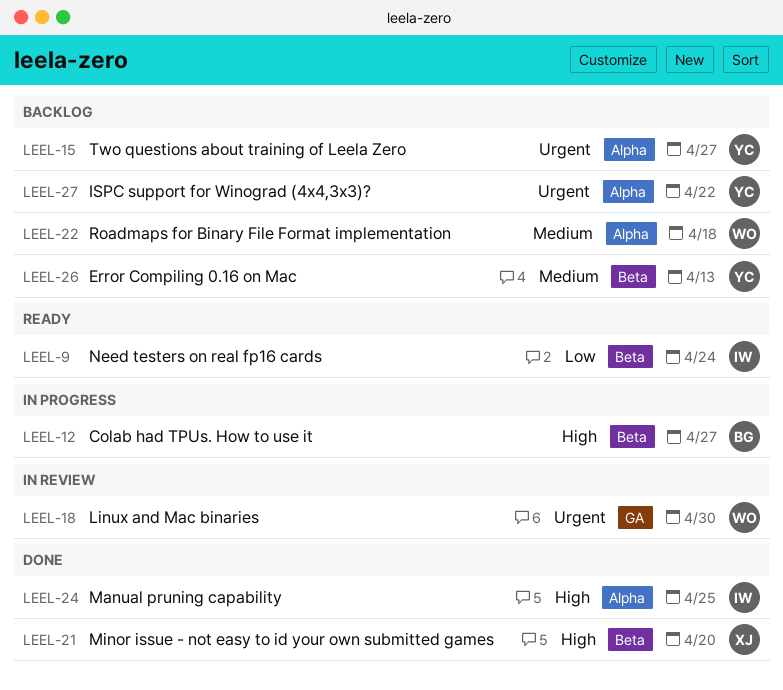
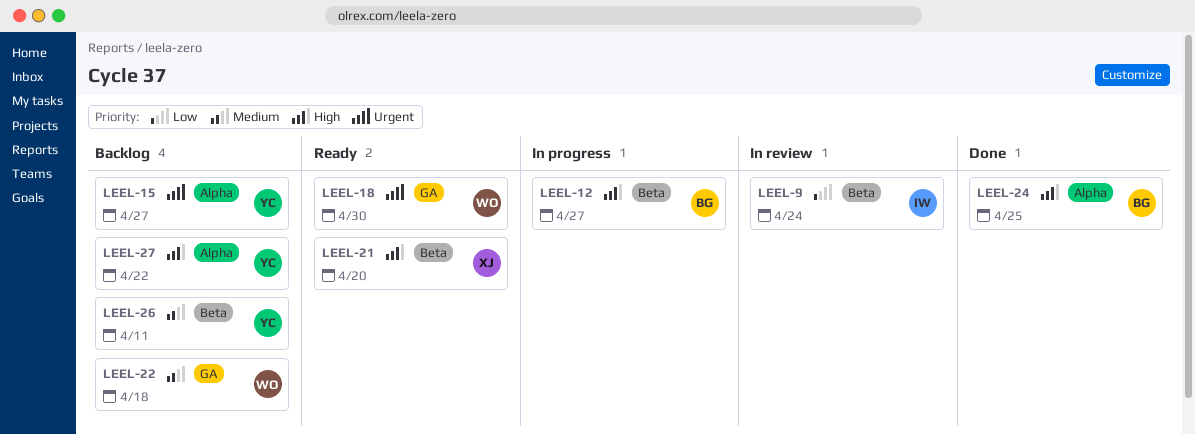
LEEL-9, status: Ready -> In review
LEEL-18, status: In review -> Ready
LEEL-21, status: Done -> Ready
LEEL-22, label: Alpha -> GA
LEEL-24, owner: IW -> BG
LEEL-26, due: Apr 13 -> Apr 11
LEEL-27, priority: Urgent -> High

